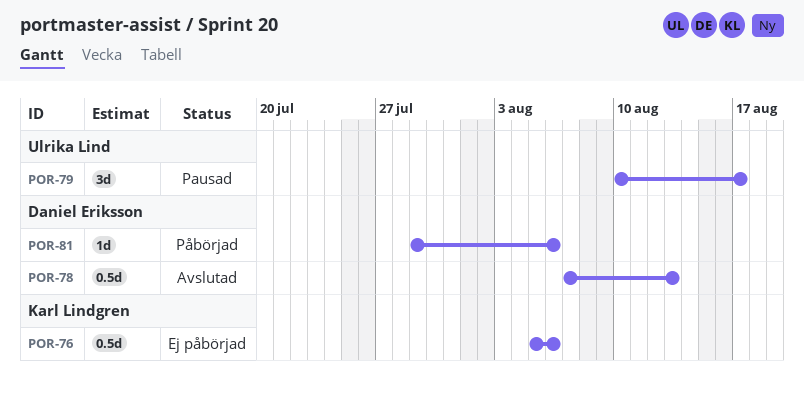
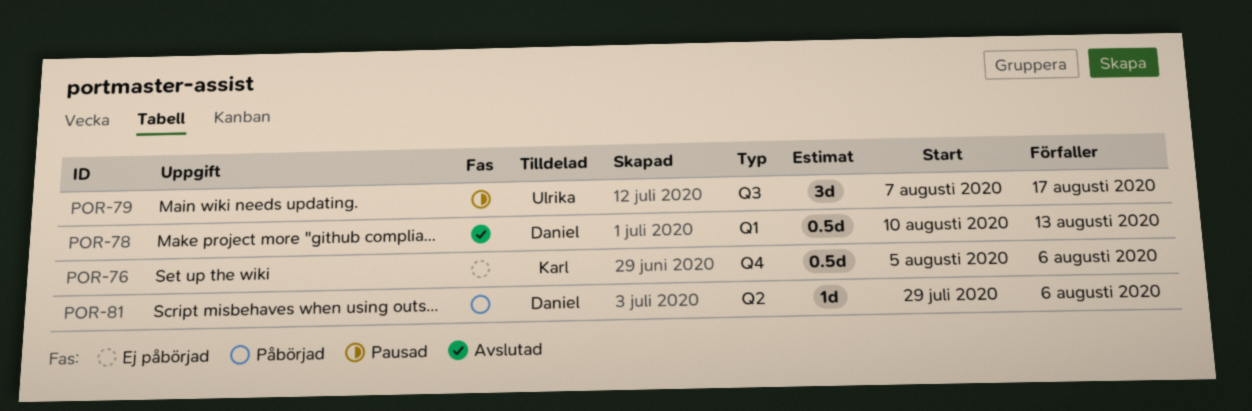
POR-78, start: Aug 7 -> Aug 10
POR-79, start: Aug 10 -> Aug 7

